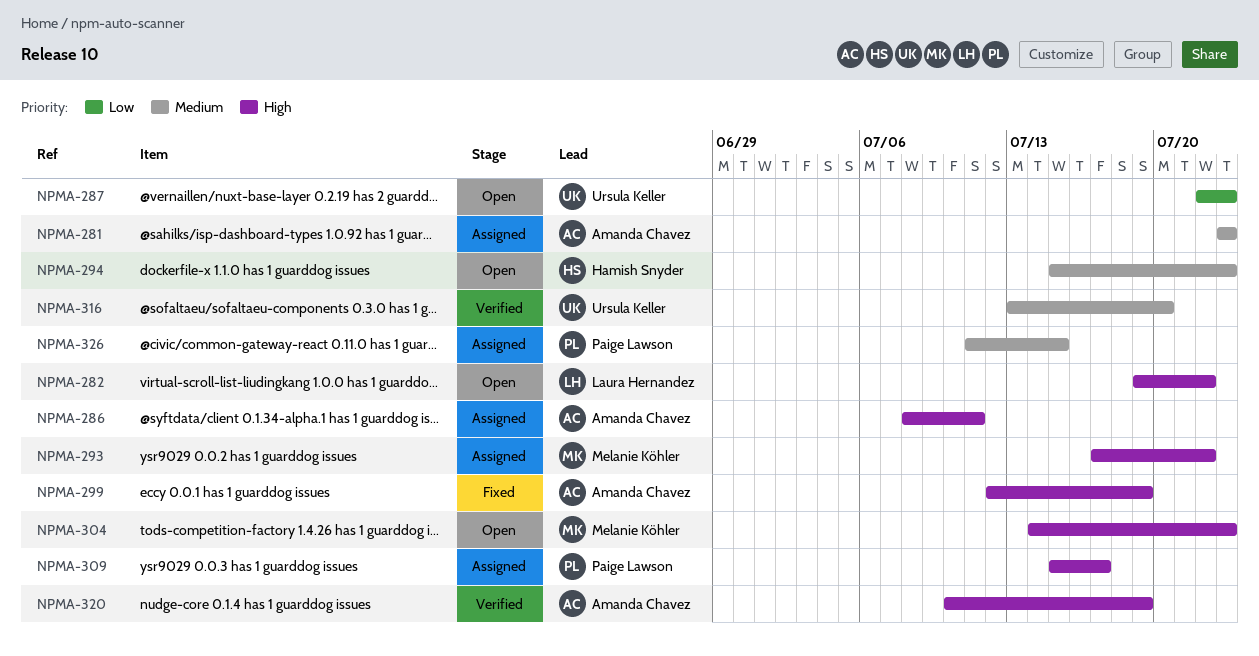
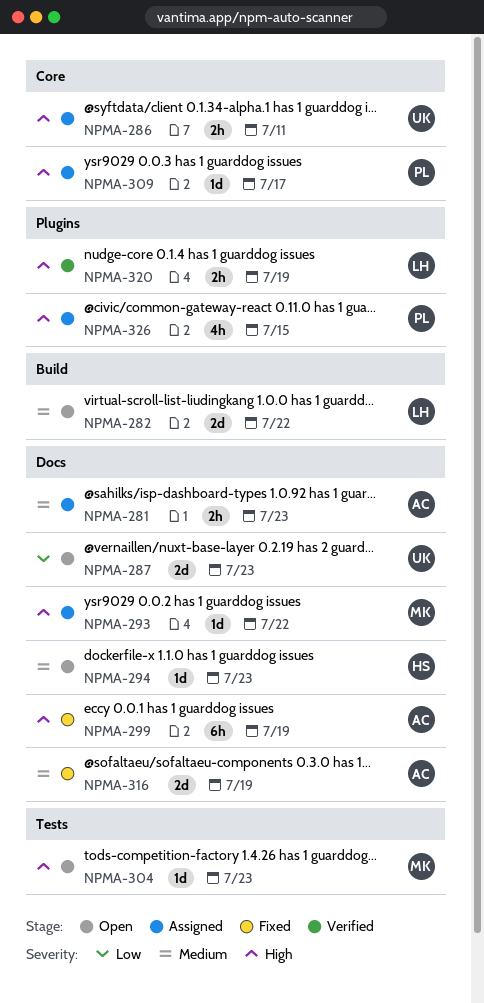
NPMA-282, priority: High -> Medium
NPMA-286, owner: Amanda Chavez -> Ursula Keller
NPMA-316, status: Verified -> Fixed
NPMA-316, owner: Ursula Keller -> Amanda Chavez
NPMA-316, due: Jul 20 -> Jul 19
NPMA-320, owner: Amanda Chavez -> Laura Hernandez
NPMA-326, priority: Medium -> High

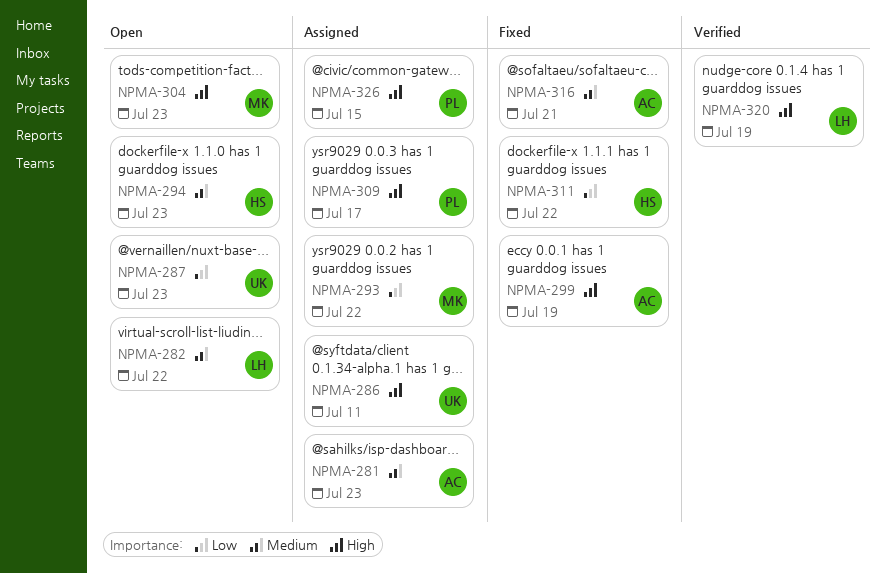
NPMA-293, priority: High -> Low
NPMA-311: none -> present
NPMA-316, due: Jul 19 -> Jul 21

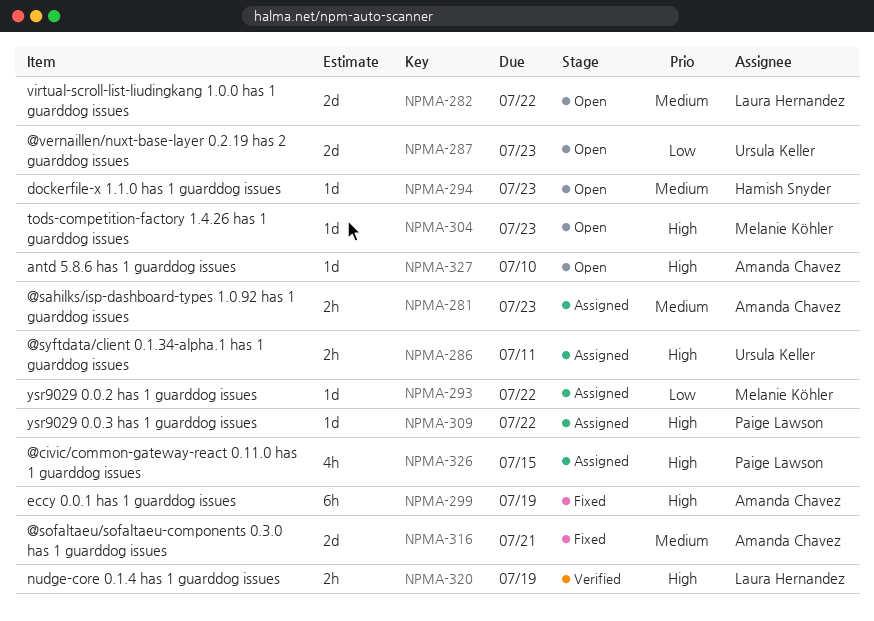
NPMA-309, due: Jul 17 -> Jul 22
NPMA-311: present -> none
NPMA-327: none -> present

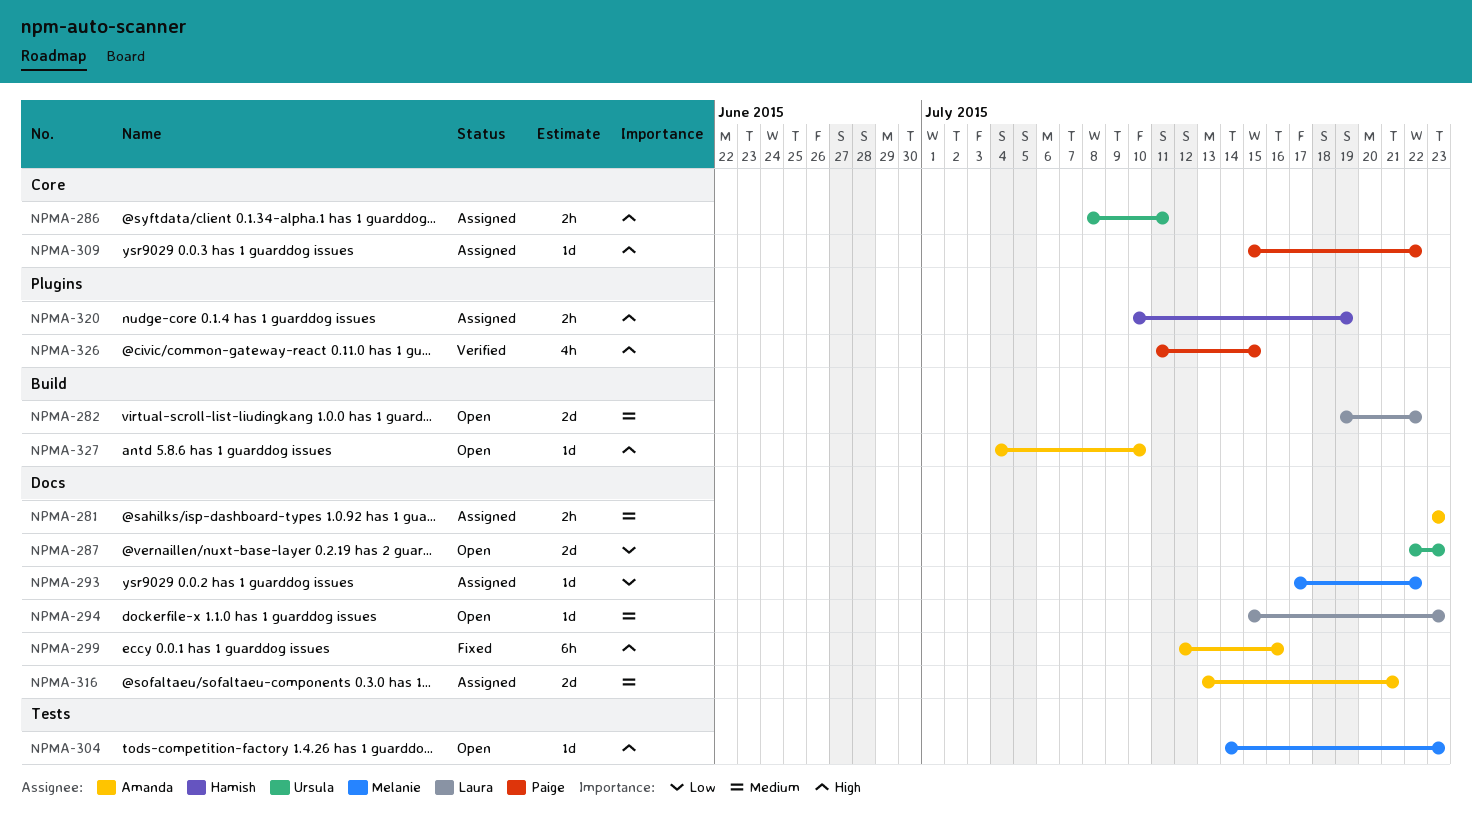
NPMA-294, owner: Hamish Snyder -> Laura Hernandez
NPMA-299, due: Jul 19 -> Jul 16
NPMA-316, status: Fixed -> Assigned
NPMA-320, status: Verified -> Assigned
NPMA-320, owner: Laura Hernandez -> Hamish Snyder
NPMA-326, status: Assigned -> Verified

